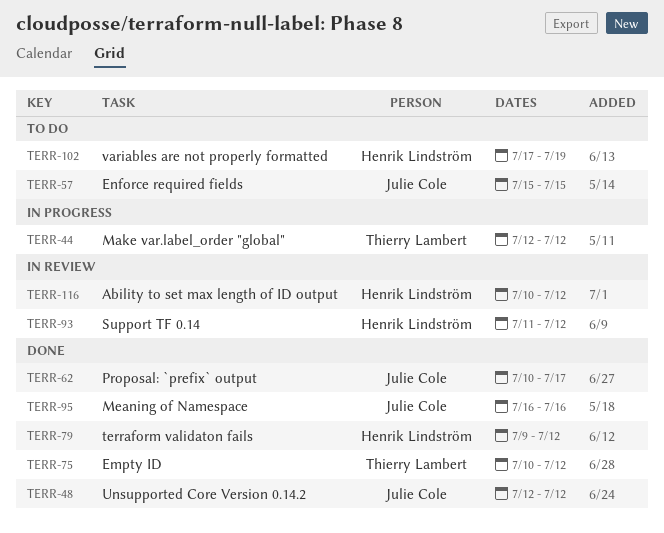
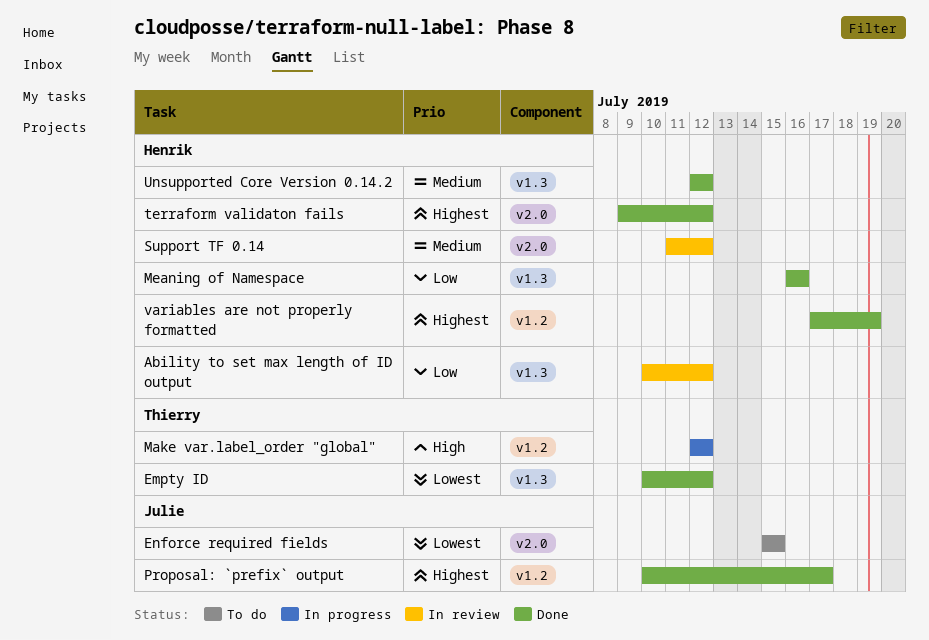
Meaning of Namespace, owner: Julie Cole -> Henrik Lindström
Unsupported Core Version 0.14.2, owner: Julie Cole -> Henrik Lindström
variables are not properly formatted, status: To do -> Done

